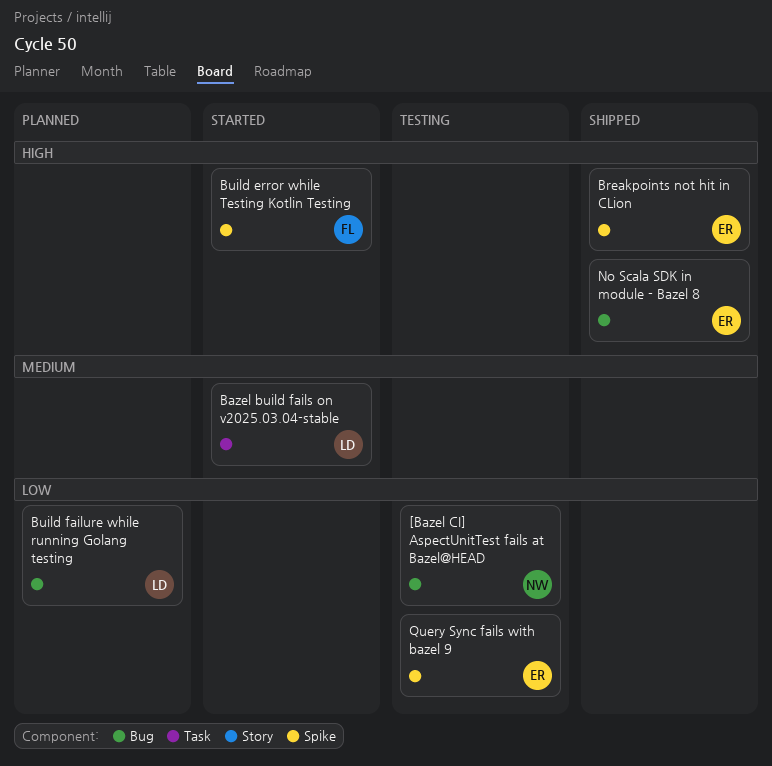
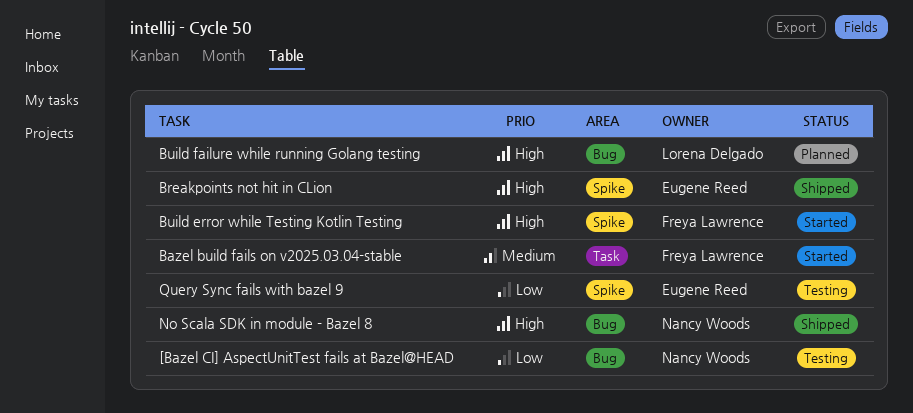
Bazel build fails on v2025.03.04-stable, owner: Lorena Delgado -> Freya Lawrence
Build failure while running Golang testing, priority: Low -> High
No Scala SDK in module - Bazel 8, owner: Eugene Reed -> Nancy Woods

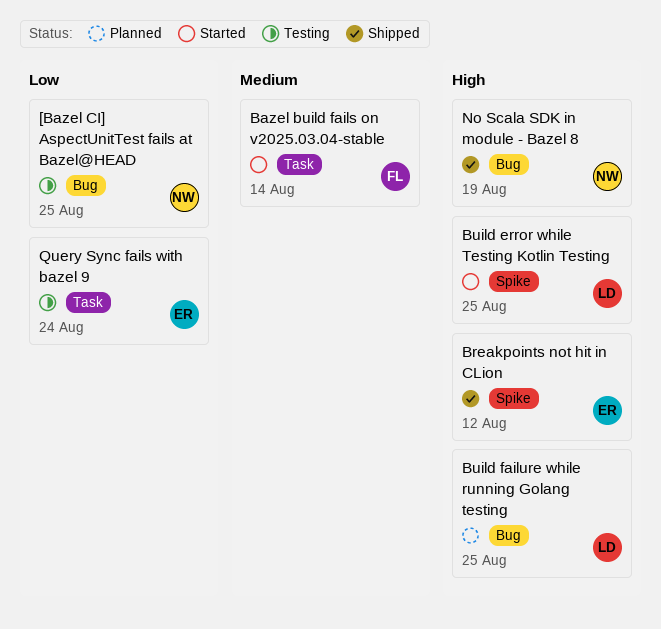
Build error while Testing Kotlin Testing, owner: Freya Lawrence -> Lorena Delgado
Query Sync fails with bazel 9, label: Spike -> Task

